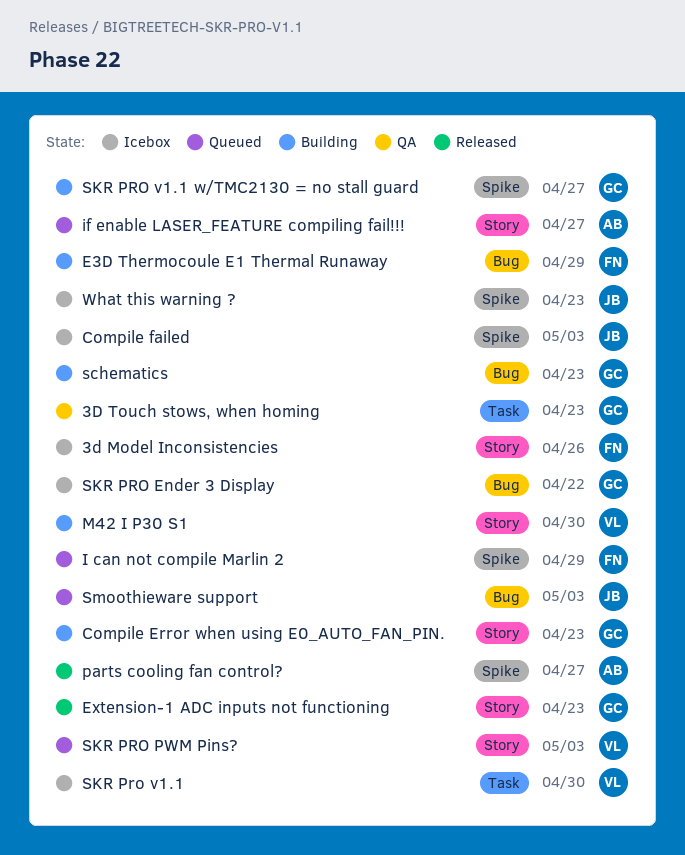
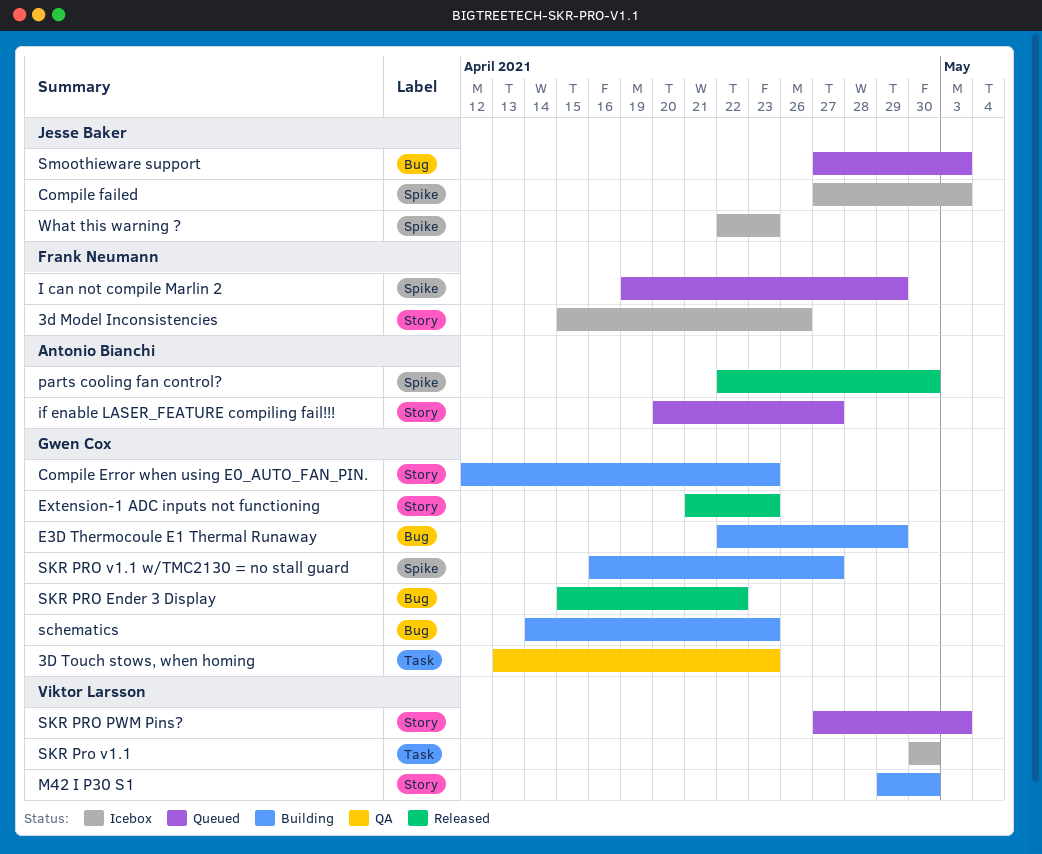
E3D Thermocoule E1 Thermal Runaway, owner: Frank Neumann -> Gwen Cox
parts cooling fan control?, due: Apr 27 -> Apr 30
SKR PRO Ender 3 Display, status: Icebox -> Released

